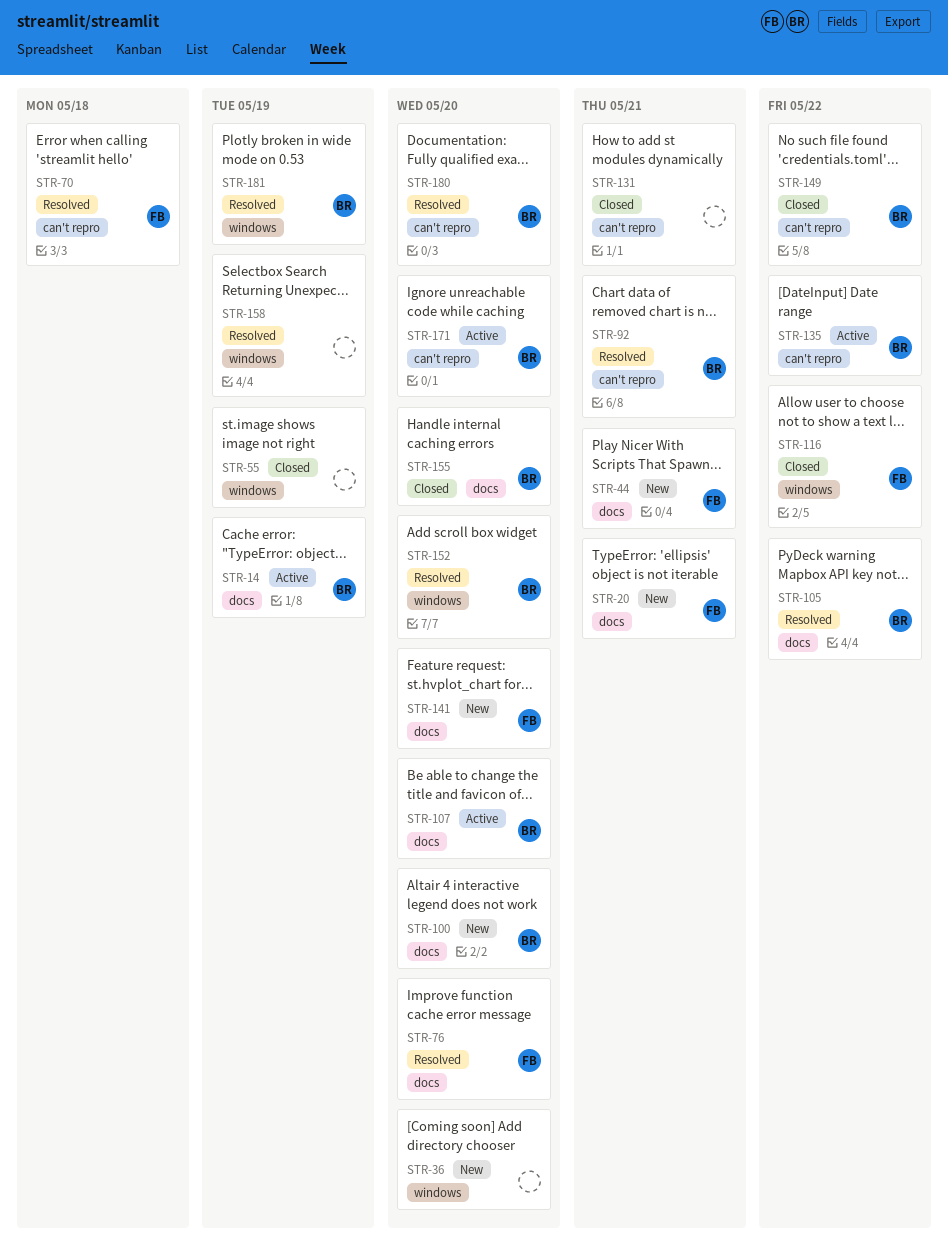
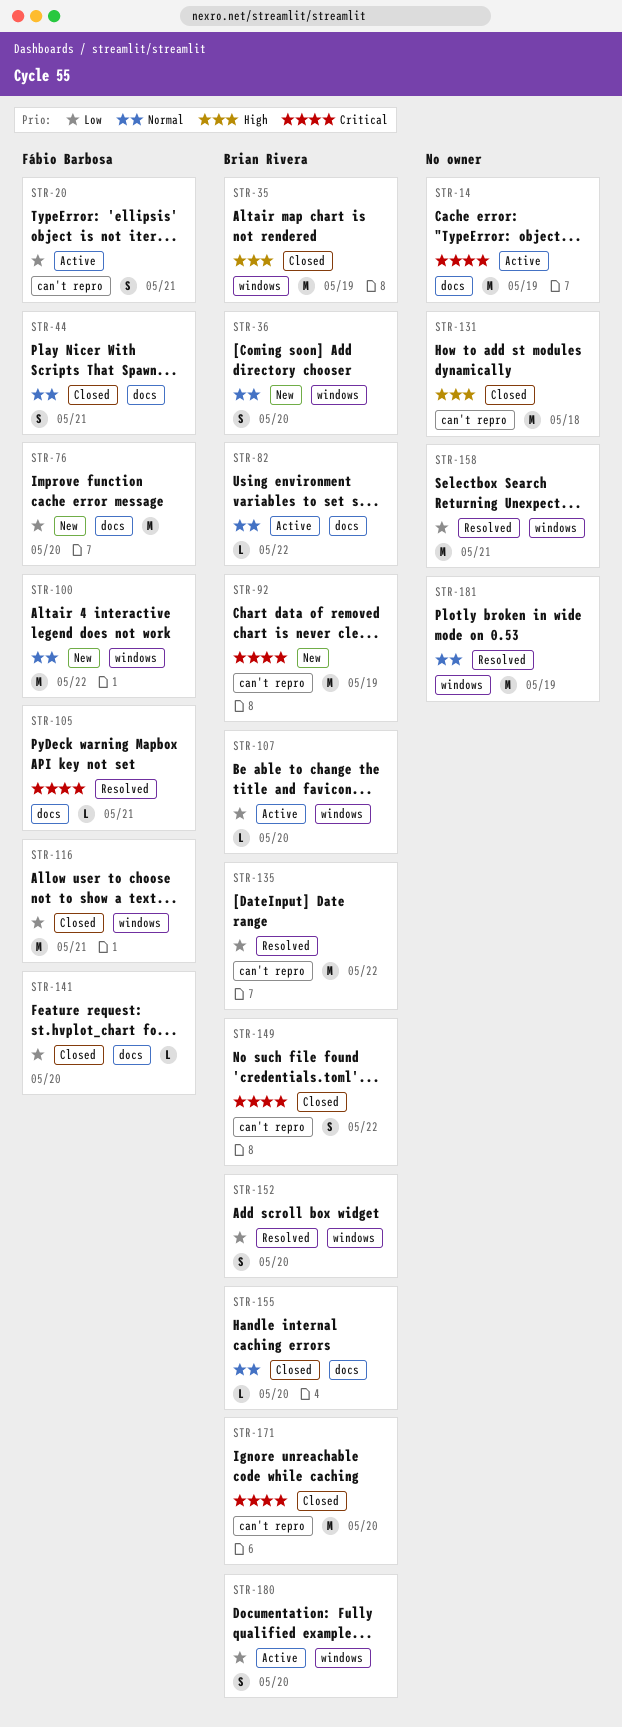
STR-14, owner: Brian Rivera -> none
STR-20, status: New -> Active
STR-20, label: docs -> can't repro
STR-35: none -> present
STR-36, owner: none -> Brian Rivera
STR-44, status: New -> Closed
STR-55: present -> none
STR-70: present -> none
STR-76, status: Resolved -> New
STR-82: none -> present
STR-92, status: Resolved -> New
STR-92, due: May 21 -> May 19
STR-100, owner: Brian Rivera -> Fábio Barbosa
STR-100, label: docs -> windows
STR-100, due: May 20 -> May 22
STR-105, owner: Brian Rivera -> Fábio Barbosa
STR-105, due: May 22 -> May 21
STR-107, label: docs -> windows
STR-116, due: May 22 -> May 21
STR-131, due: May 21 -> May 18
STR-135, status: Active -> Resolved
STR-141, status: New -> Closed
STR-158, due: May 19 -> May 21
STR-171, status: Active -> Closed
STR-180, status: Resolved -> Active
STR-180, label: can't repro -> windows
STR-181, owner: Brian Rivera -> none

